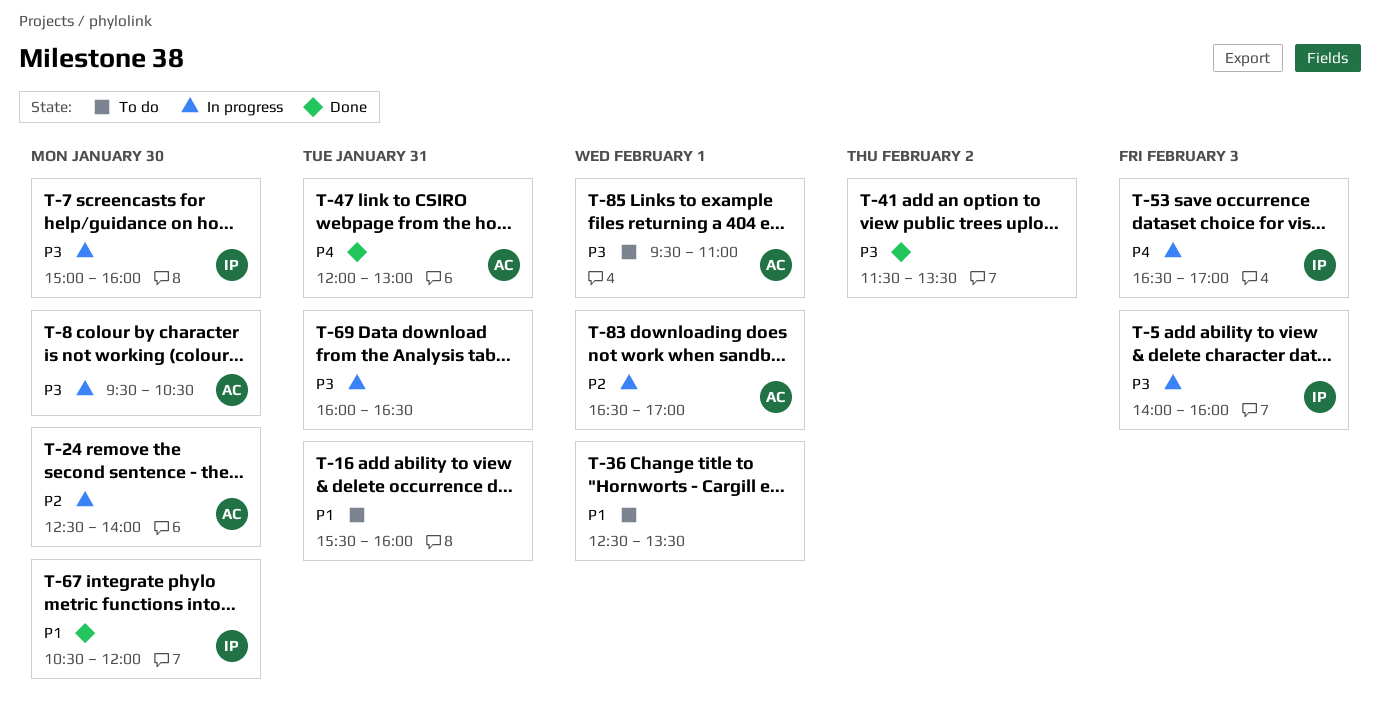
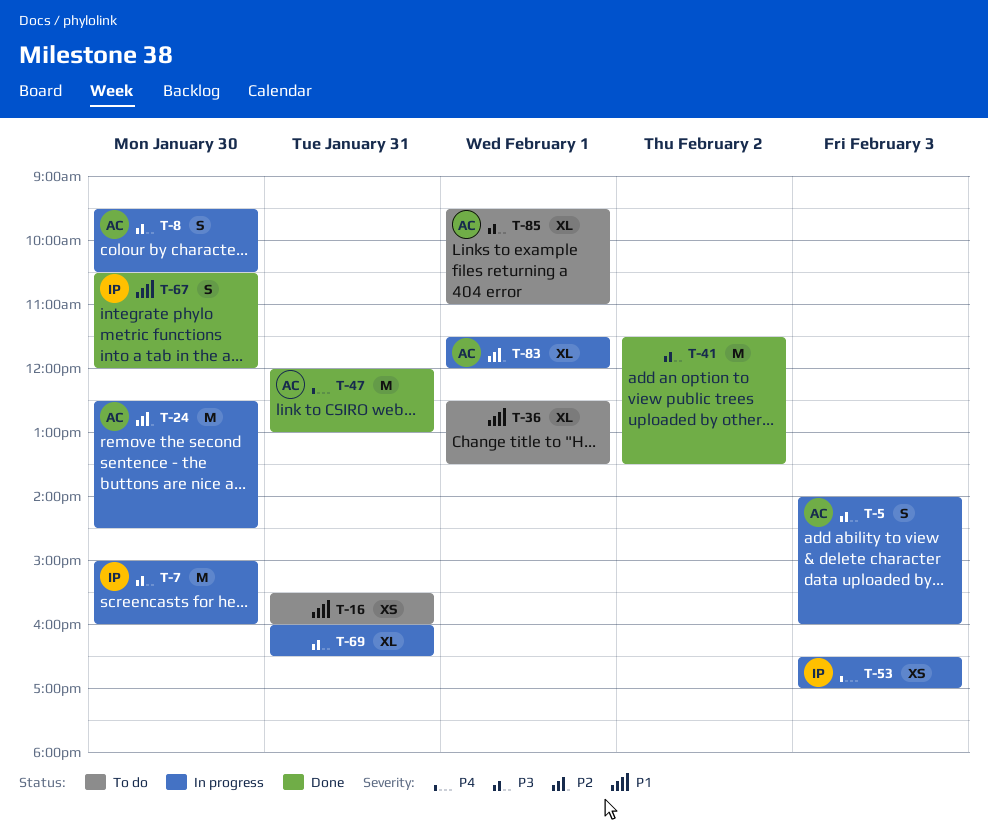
T-5, owner: IP -> AC
T-24, ends: 14:00 -> 14:30
T-83, begins: 16:30 -> 11:30
T-83, ends: 17:00 -> 12:00

